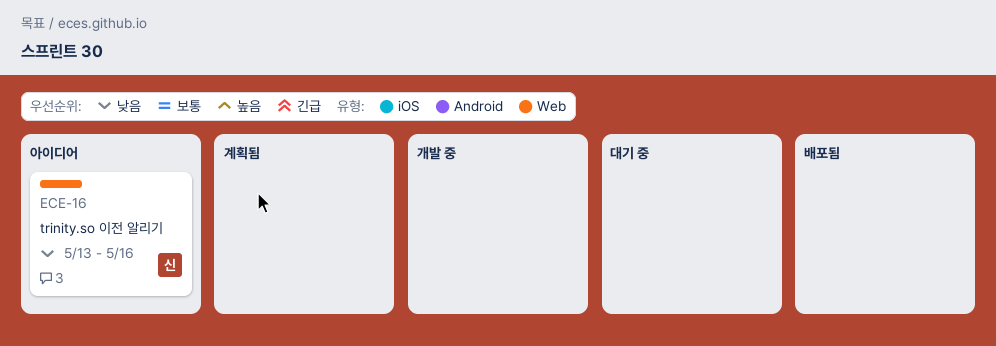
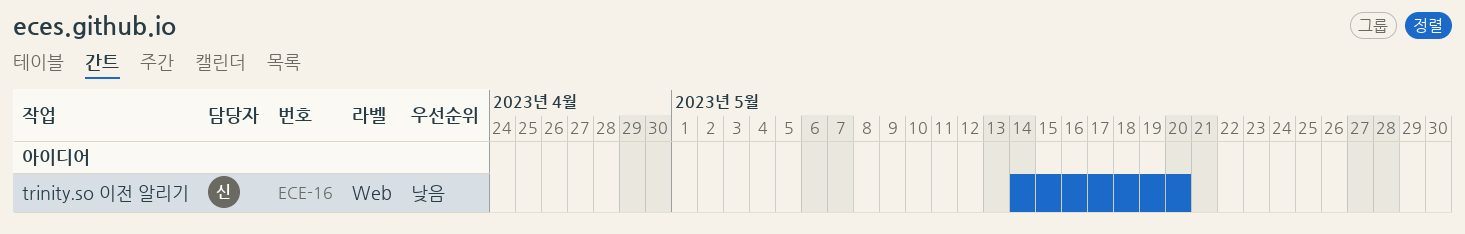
ECE-16, start: May 13 -> May 14
ECE-16, due: May 16 -> May 20

